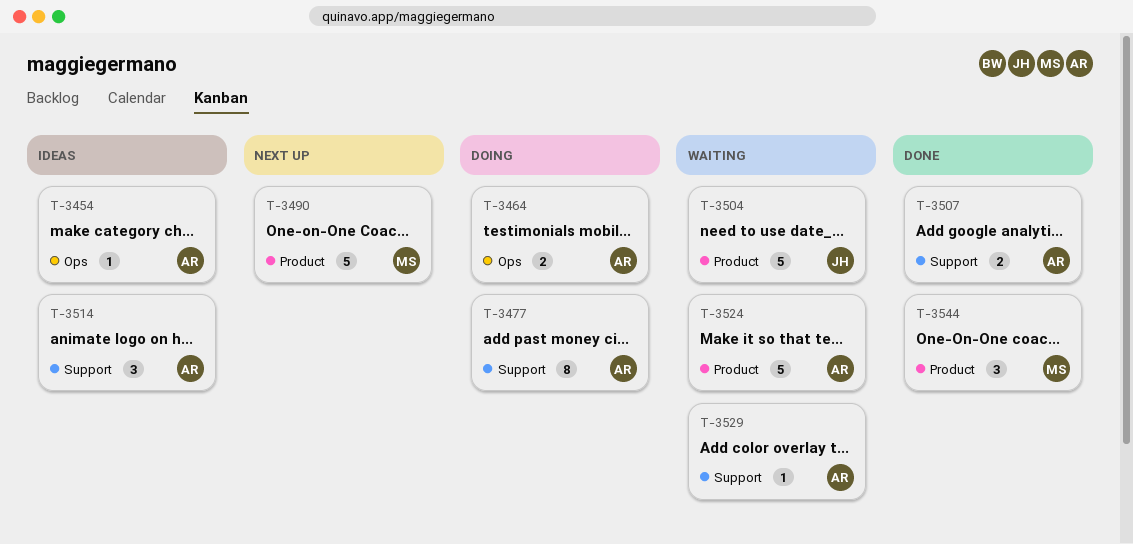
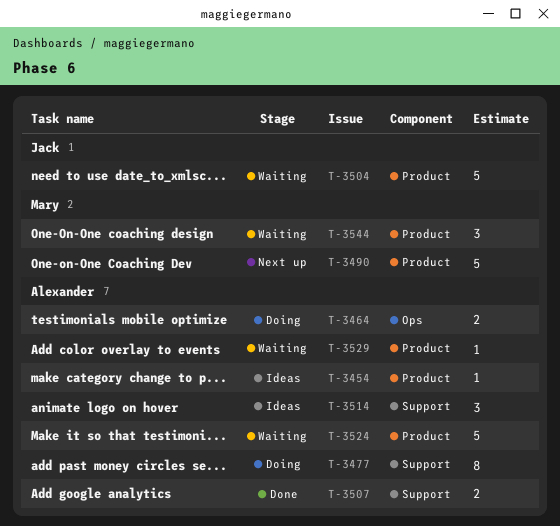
T-3454, label: Ops -> Product
T-3529, label: Support -> Product
T-3544, status: Done -> Waiting

